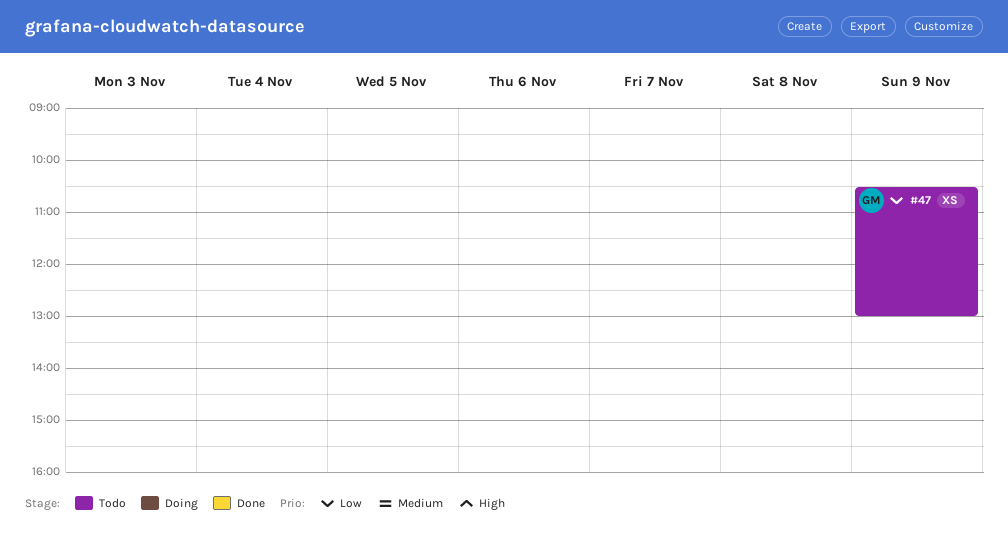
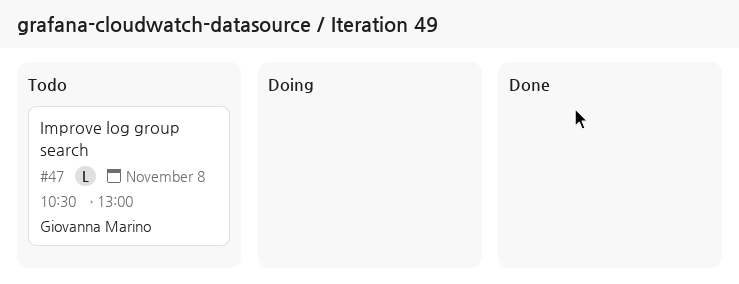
#47, estimate: XS -> L
#47, day: Nov 9 -> Nov 8

